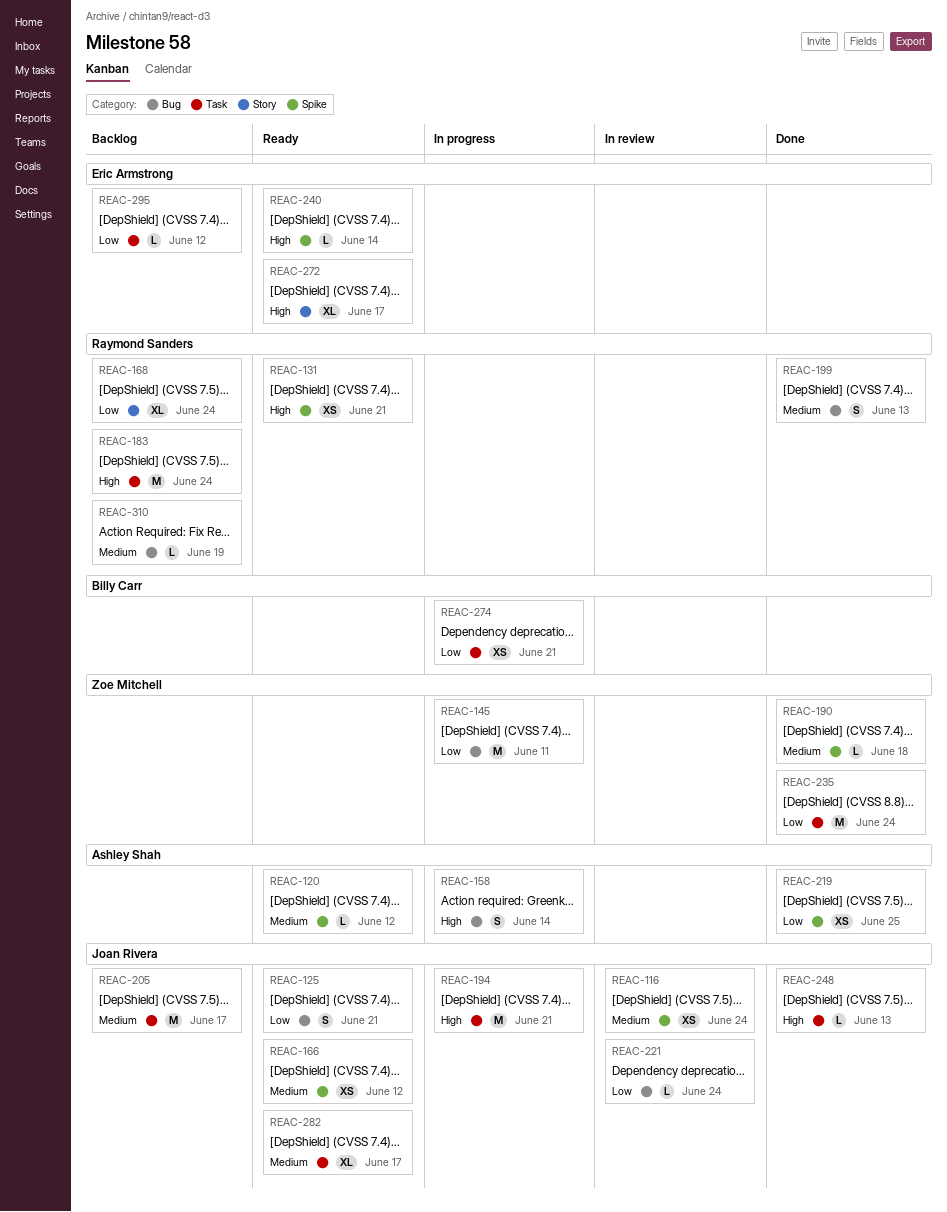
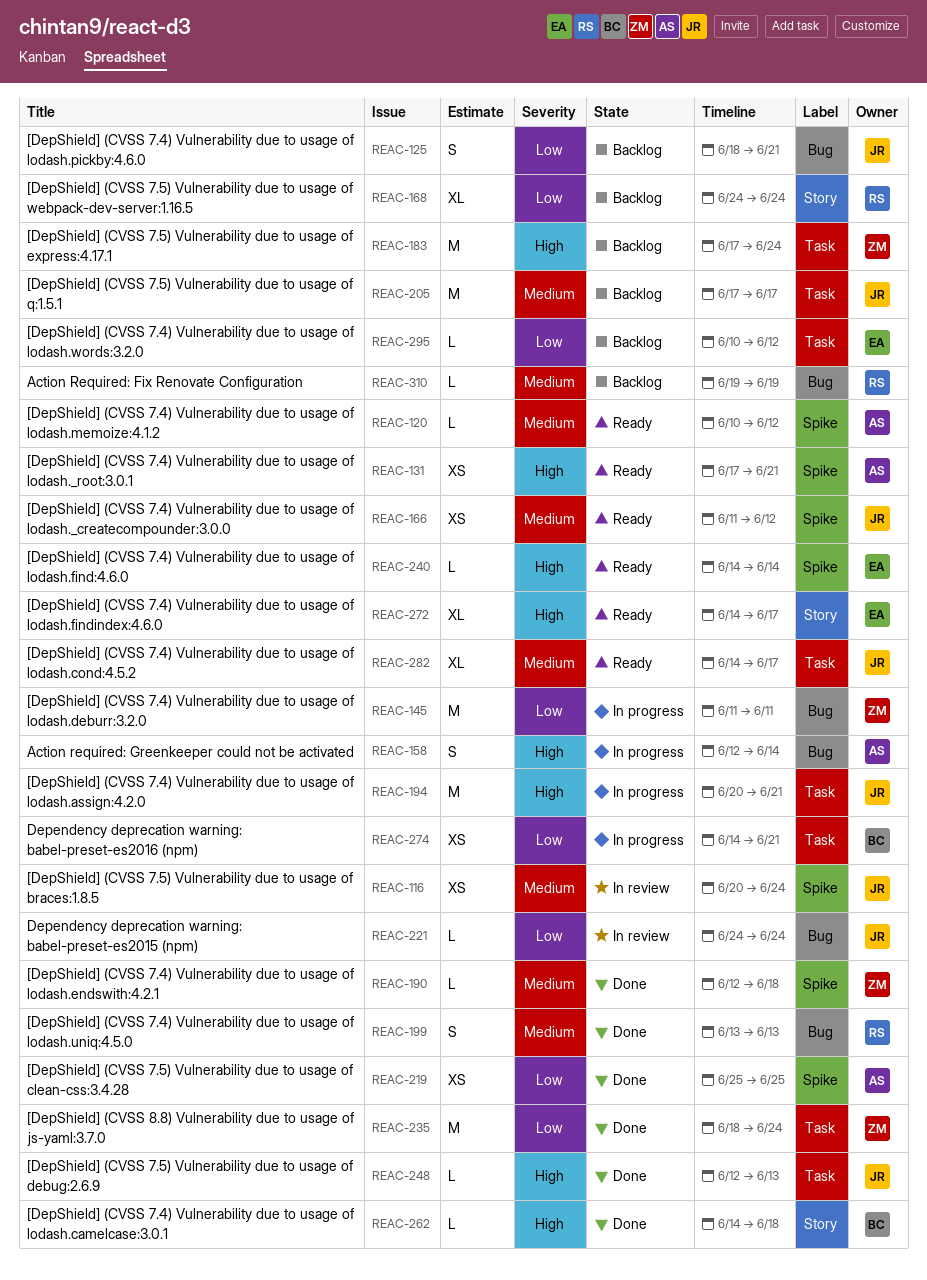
REAC-125, status: Ready -> Backlog
REAC-131, owner: Raymond Sanders -> Ashley Shah
REAC-183, owner: Raymond Sanders -> Zoe Mitchell
REAC-262: none -> present

